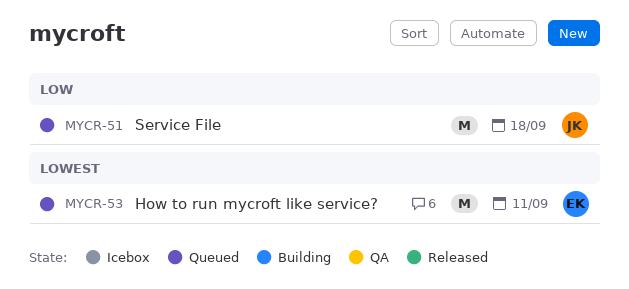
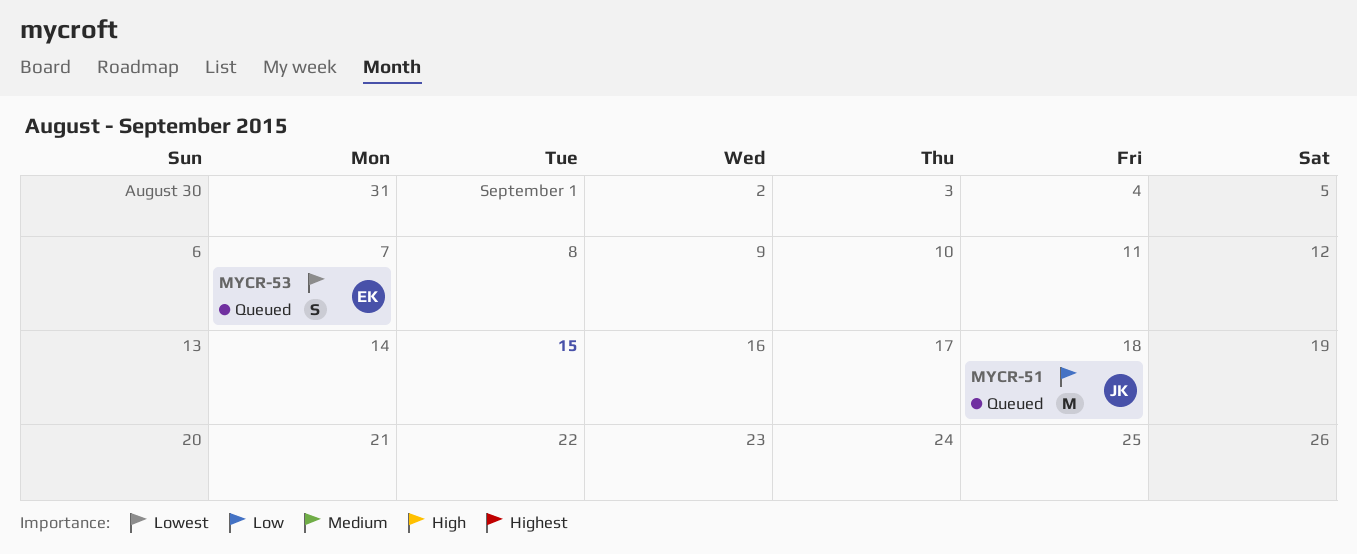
MYCR-53, estimate: M -> S
MYCR-53, due: Sep 11 -> Sep 7

